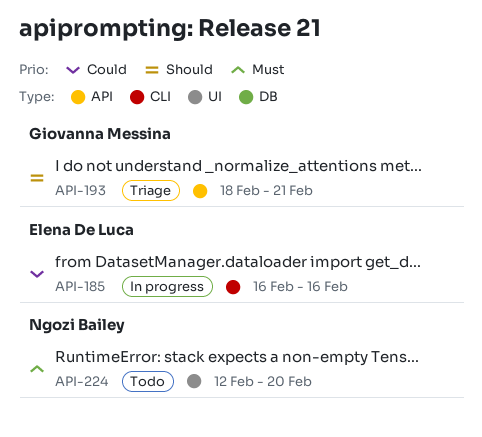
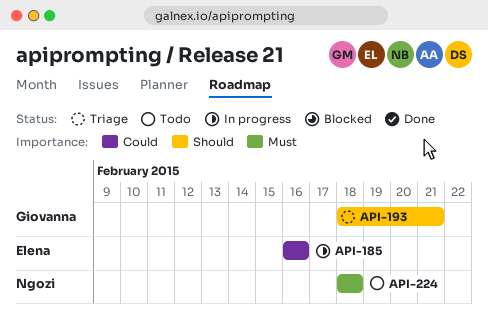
API-224, start: Feb 12 -> Feb 18
API-224, due: Feb 20 -> Feb 18

